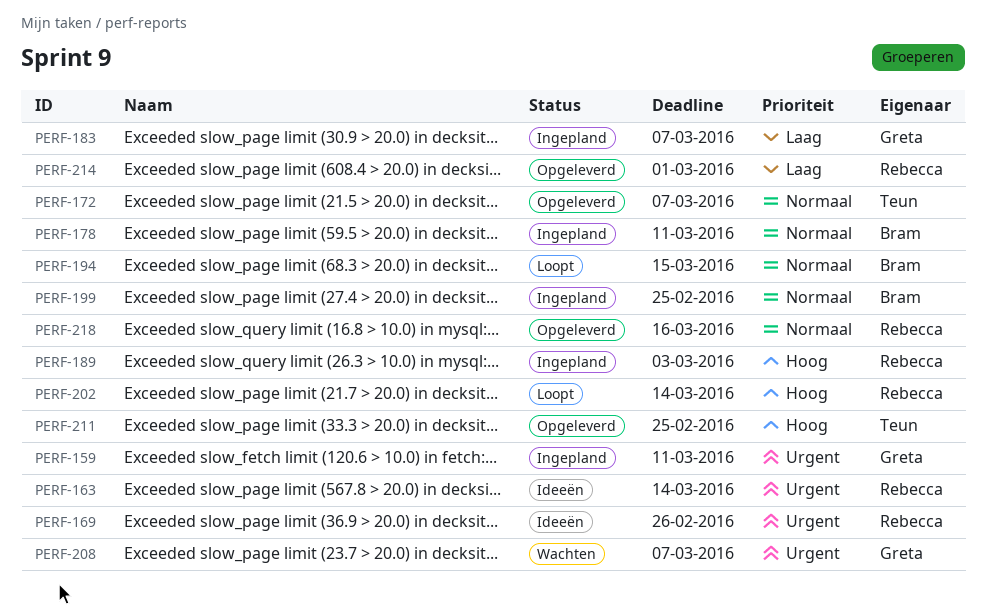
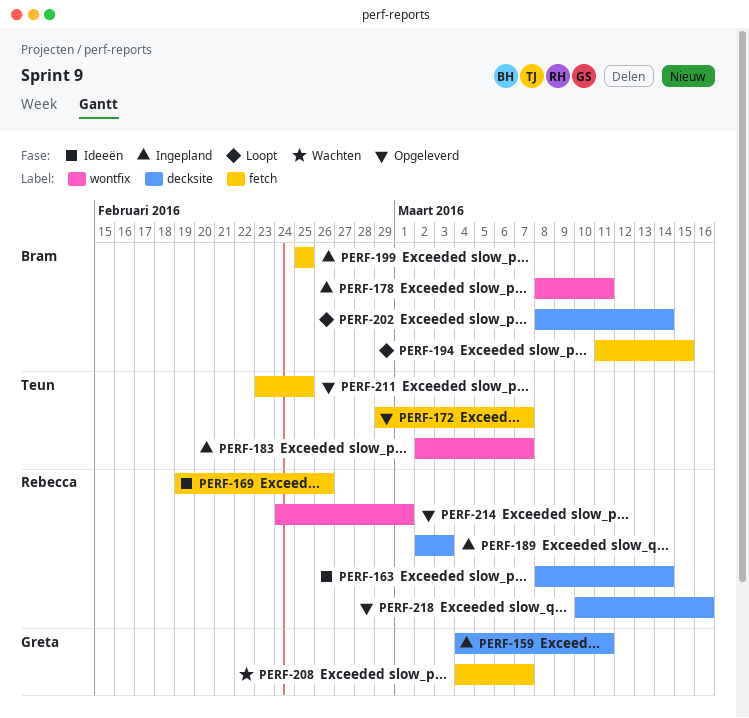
PERF-183, owner: Greta -> Teun
PERF-202, owner: Rebecca -> Bram

